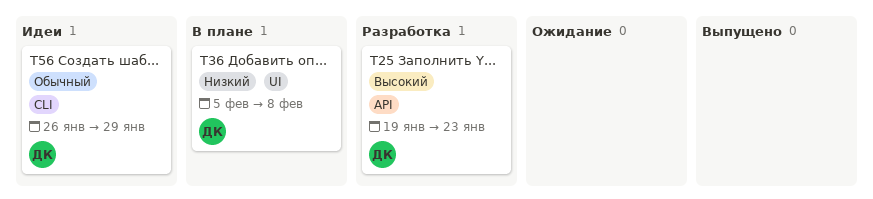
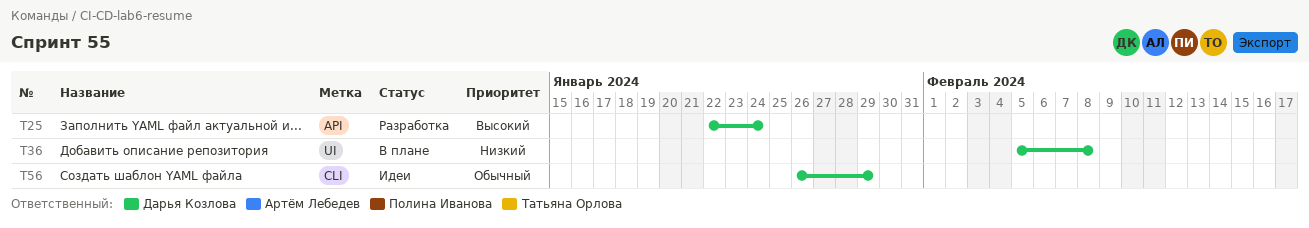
T25, start: Jan 19 -> Jan 22
T25, due: Jan 23 -> Jan 24

